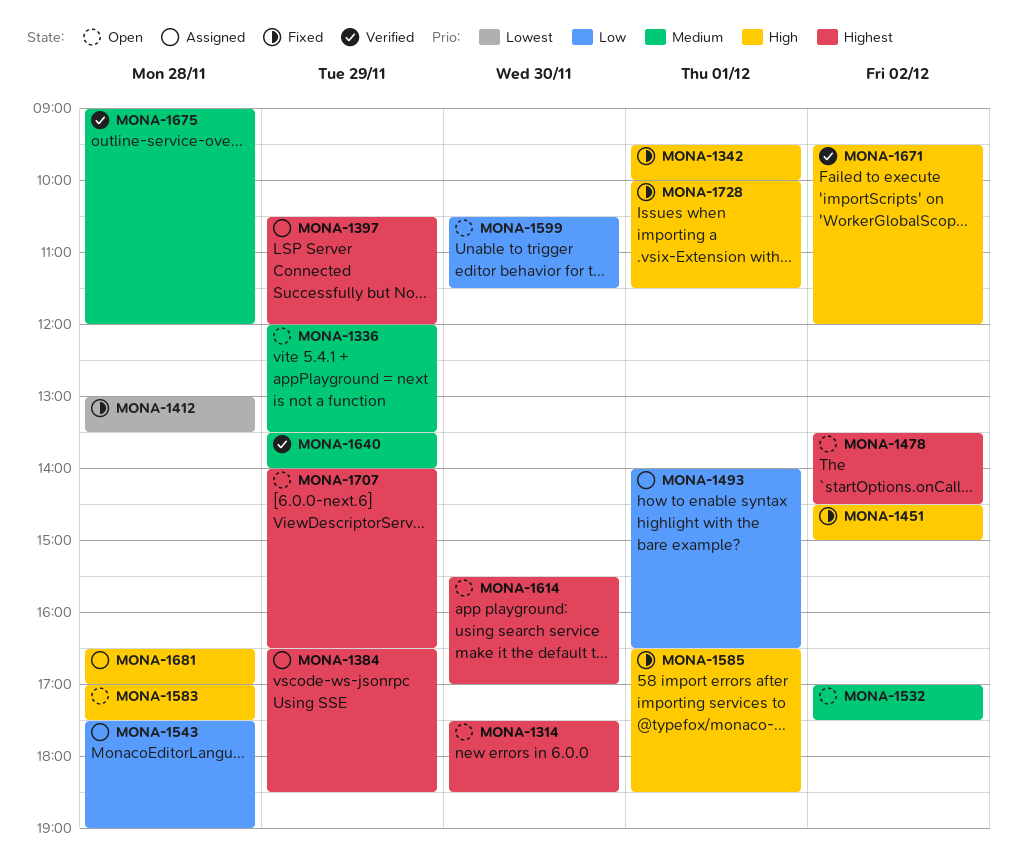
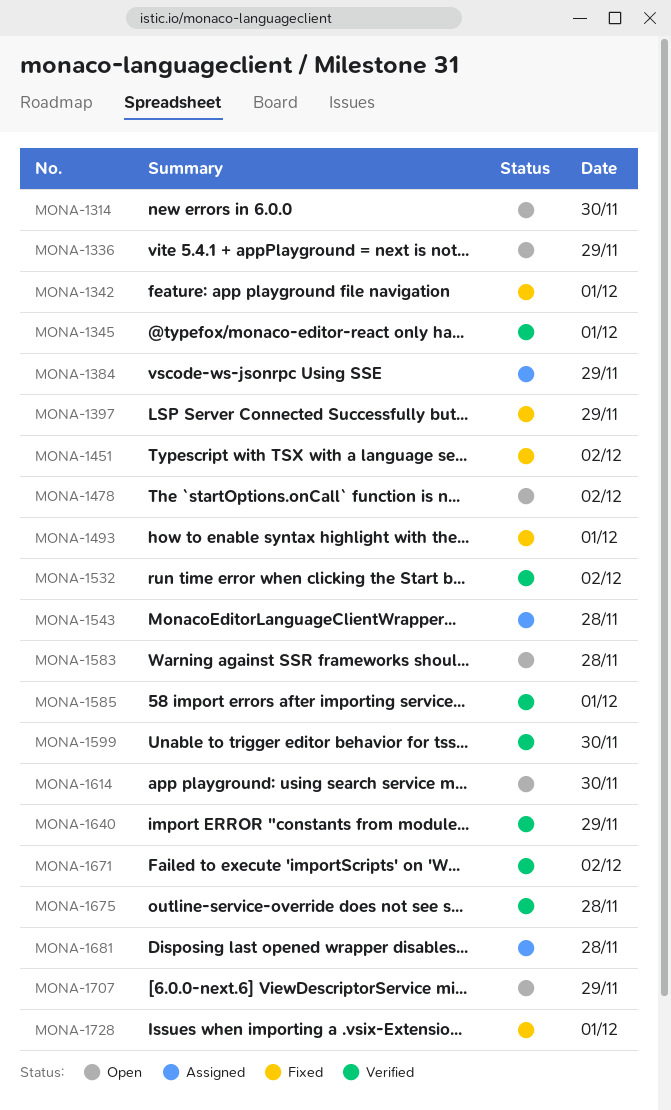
MONA-1345: none -> present
MONA-1397, status: Assigned -> Fixed
MONA-1412: present -> none
MONA-1493, status: Assigned -> Fixed
MONA-1532, status: Open -> Verified
MONA-1585, status: Fixed -> Verified
MONA-1599, status: Open -> Verified

